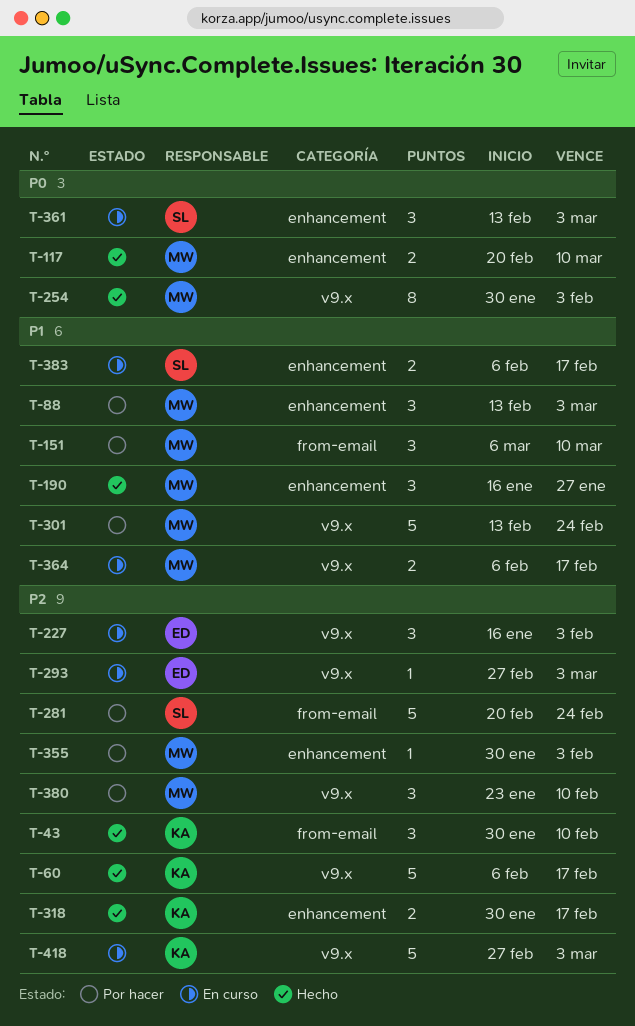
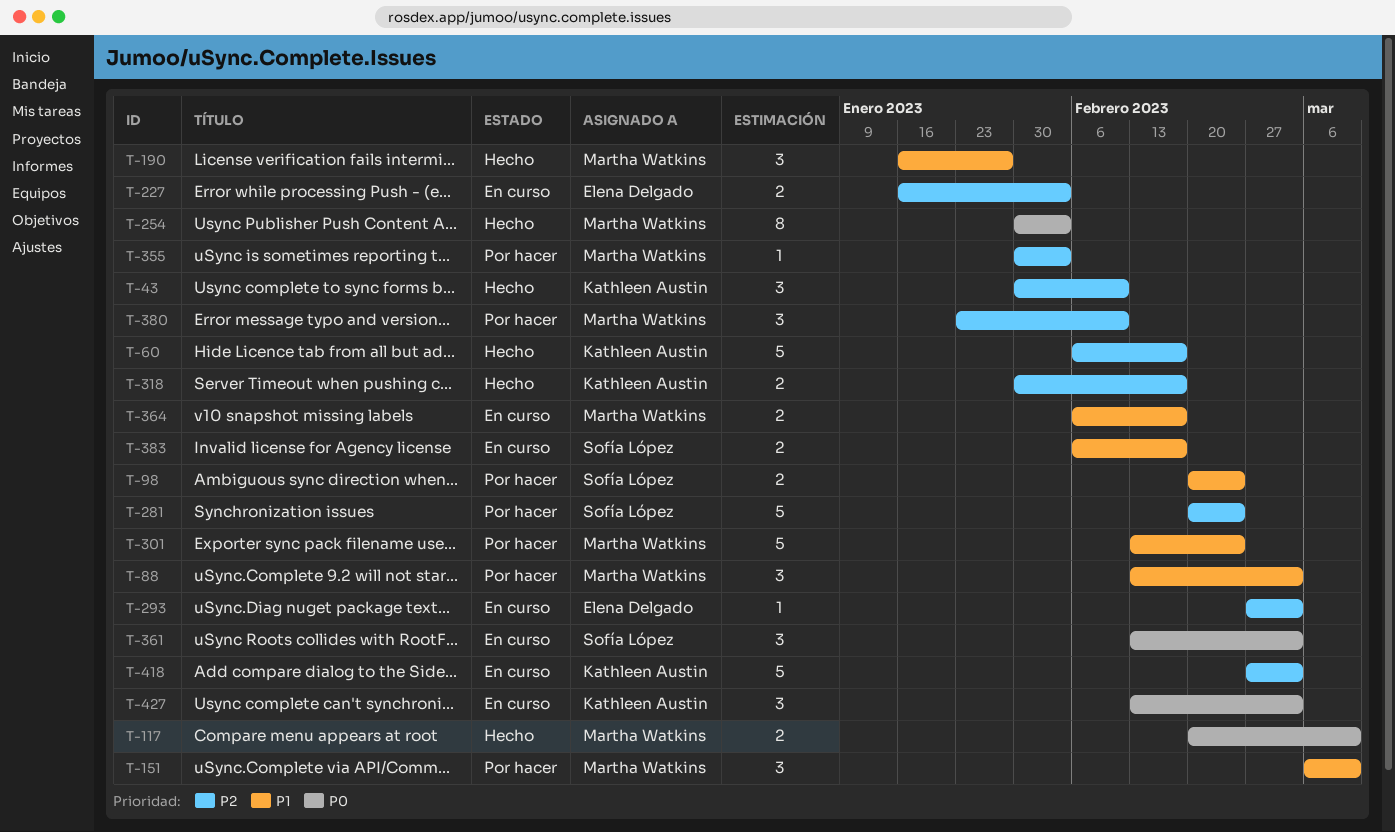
T-98: none -> present
T-227, estimate: 3 -> 2
T-427: none -> present

